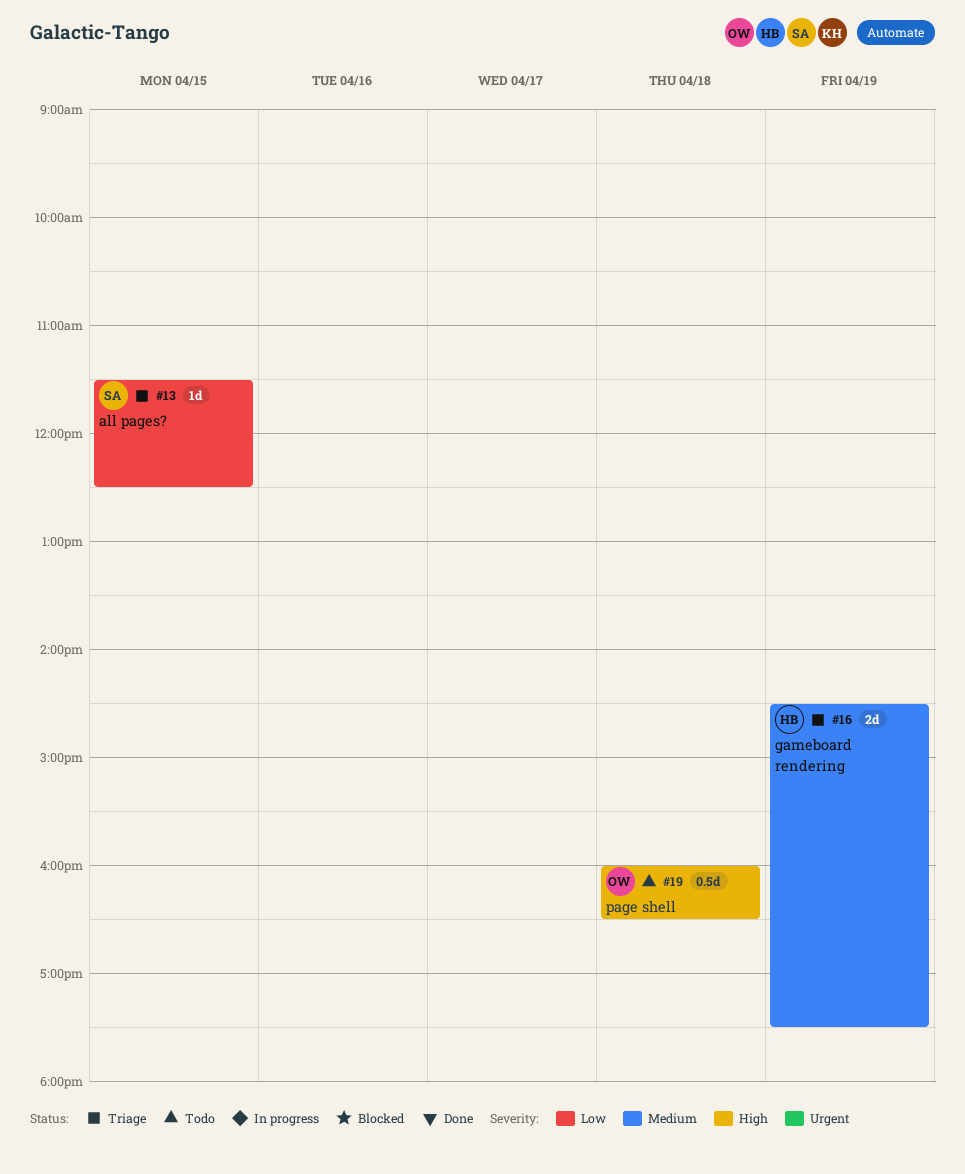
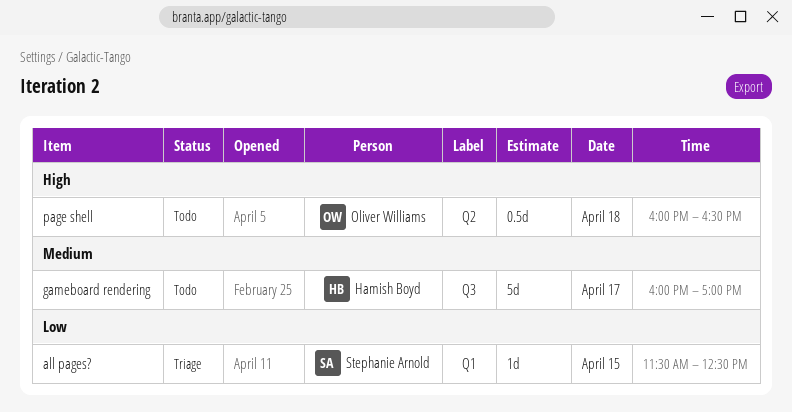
gameboard rendering, status: Triage -> Todo
gameboard rendering, estimate: 2d -> 5d
gameboard rendering, day: Apr 19 -> Apr 17
gameboard rendering, begins: 14:30 -> 16:00
gameboard rendering, ends: 17:30 -> 17:00

